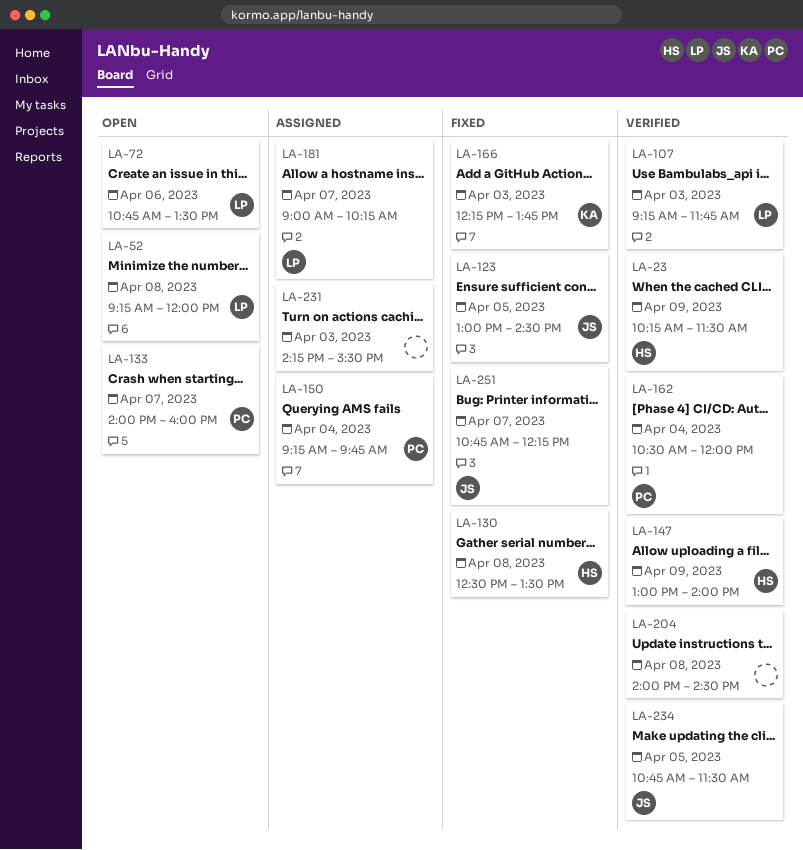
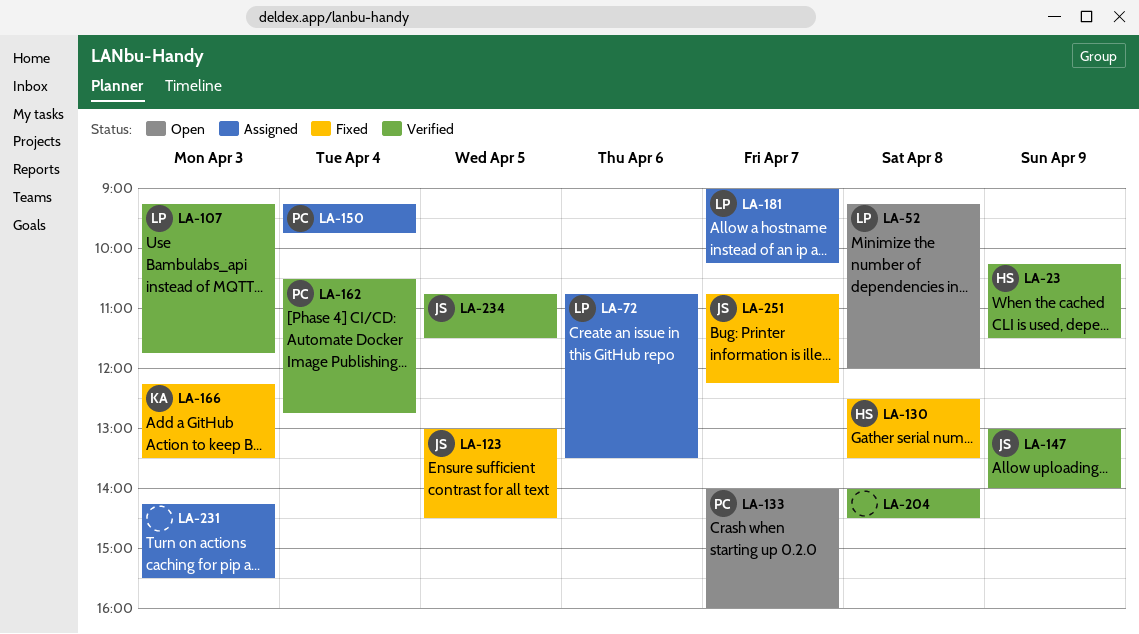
LA-72, status: Open -> Assigned
LA-147, owner: HS -> JS
LA-162, ends: 12:00 -> 12:45
LA-166, ends: 13:45 -> 13:30

